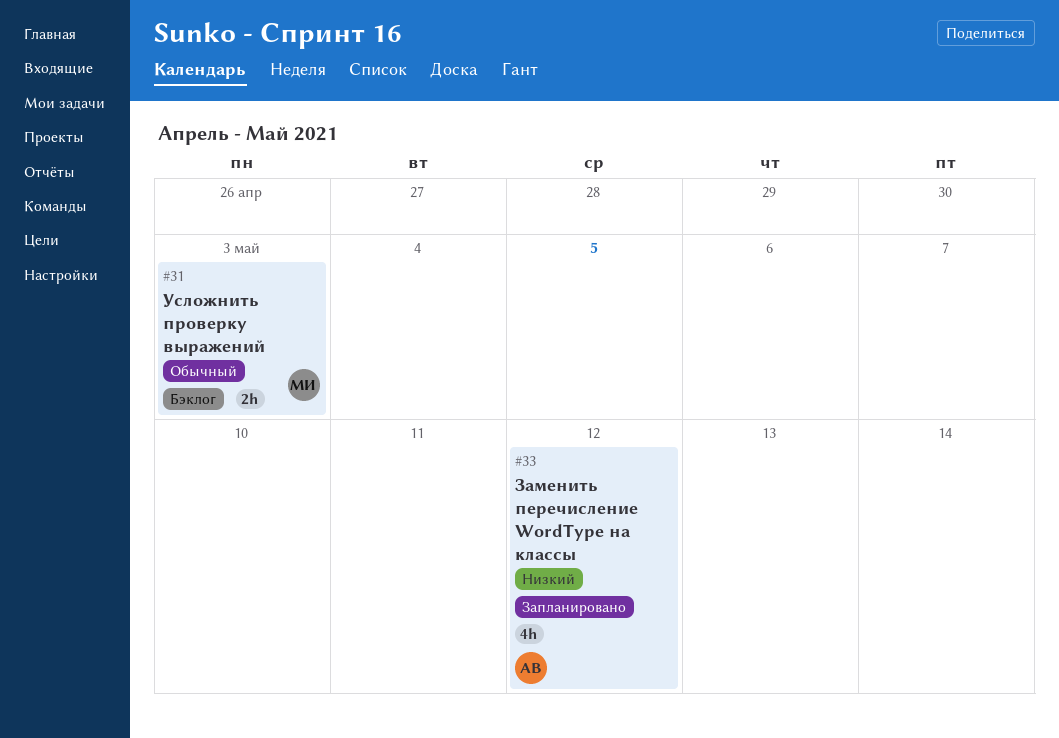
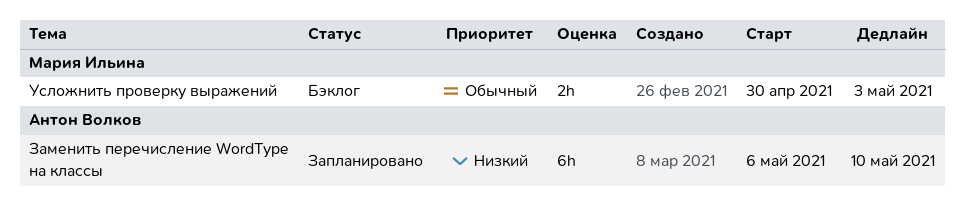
Заменить перечисление WordType на классы, estimate: 4h -> 6h
Заменить перечисление WordType на классы, due: May 12 -> May 10

